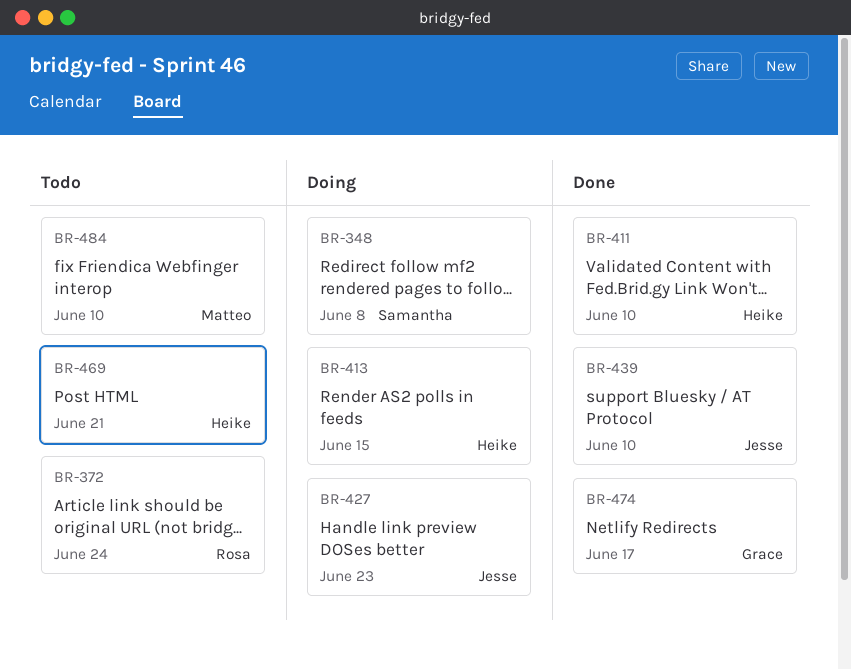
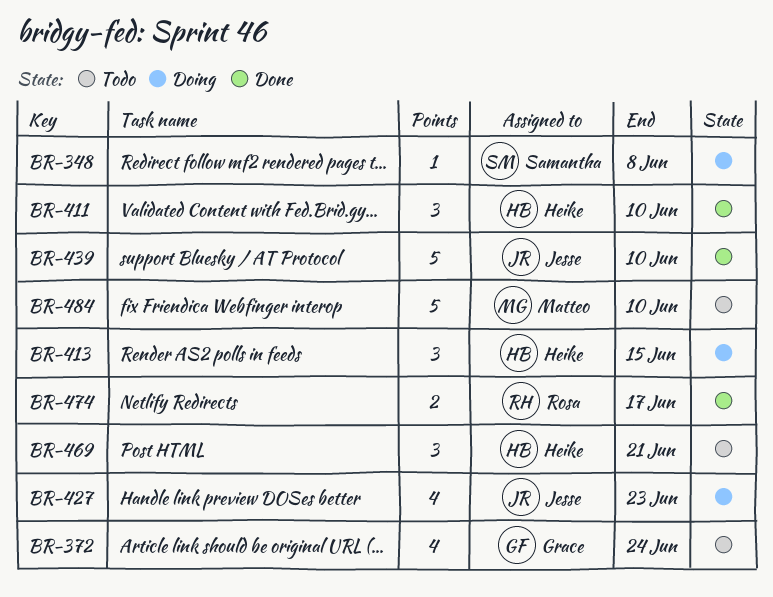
BR-372, owner: Rosa -> Grace
BR-474, owner: Grace -> Rosa

